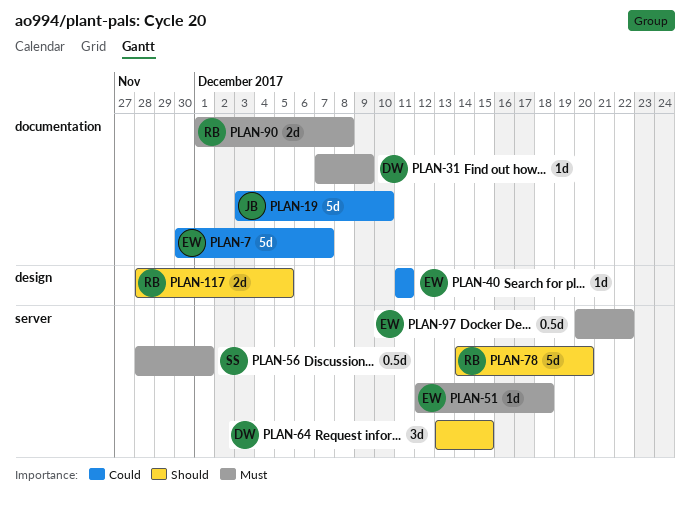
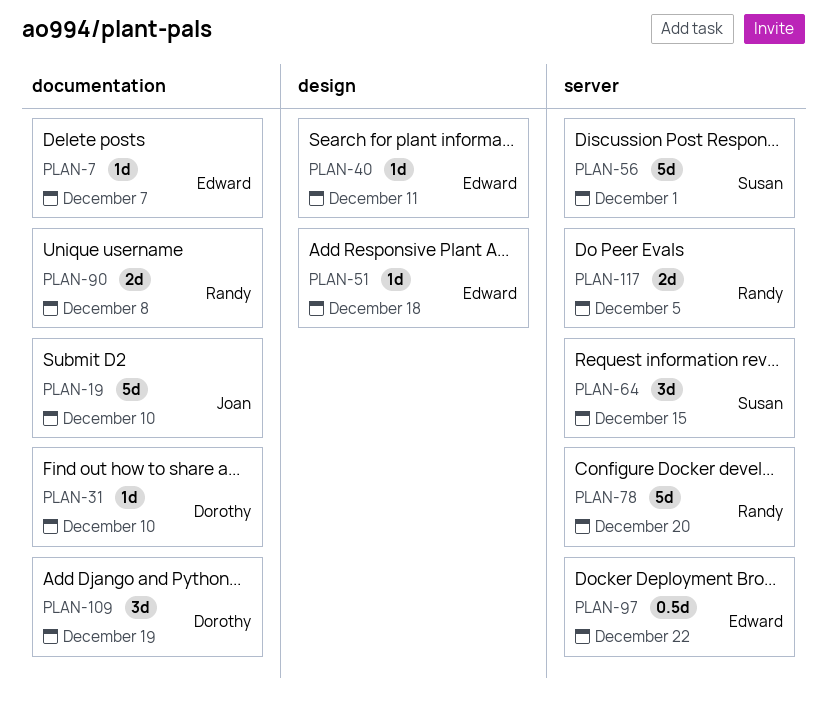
PLAN-7, estimate: 5d -> 1d
PLAN-31, due: Dec 9 -> Dec 10
PLAN-51, label: server -> design
PLAN-56, estimate: 0.5d -> 5d
PLAN-64, owner: Dorothy -> Susan
PLAN-109: none -> present
PLAN-117, label: design -> server

